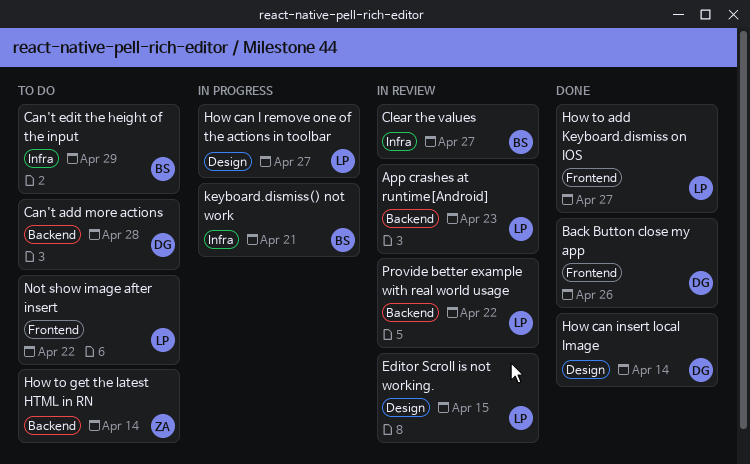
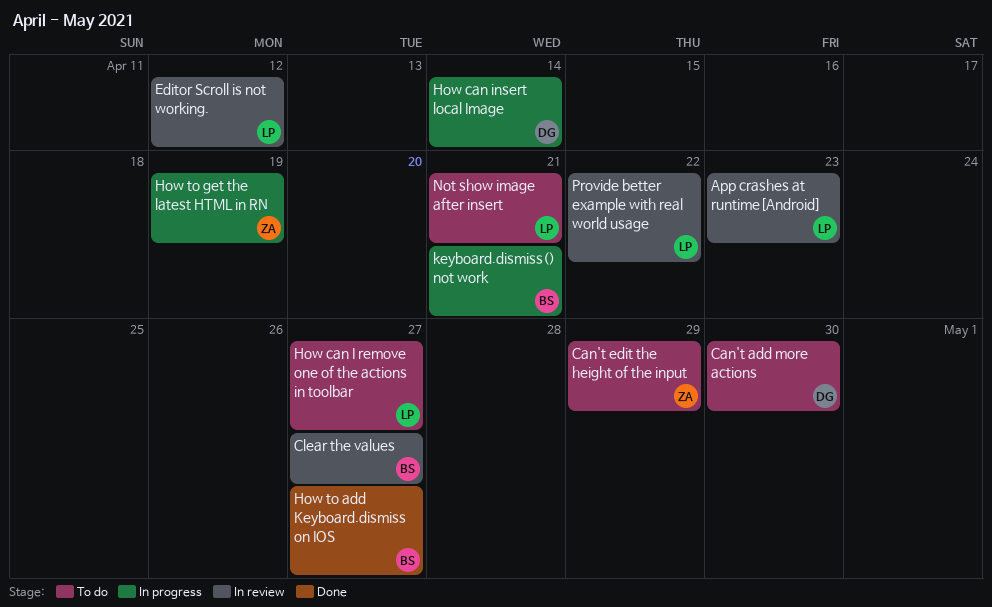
Back Button close my app: present -> none
Can't add more actions, due: Apr 28 -> Apr 30
Can't edit the height of the input, owner: BS -> ZA
Editor Scroll is not working., due: Apr 15 -> Apr 12
How can I remove one of the actions in toolbar, status: In progress -> To do
How can insert local Image, status: Done -> In progress
How to add Keyboard.dismiss on IOS, owner: LP -> BS
How to get the latest HTML in RN, status: To do -> In progress
How to get the latest HTML in RN, due: Apr 14 -> Apr 19
Not show image after insert, due: Apr 22 -> Apr 21

